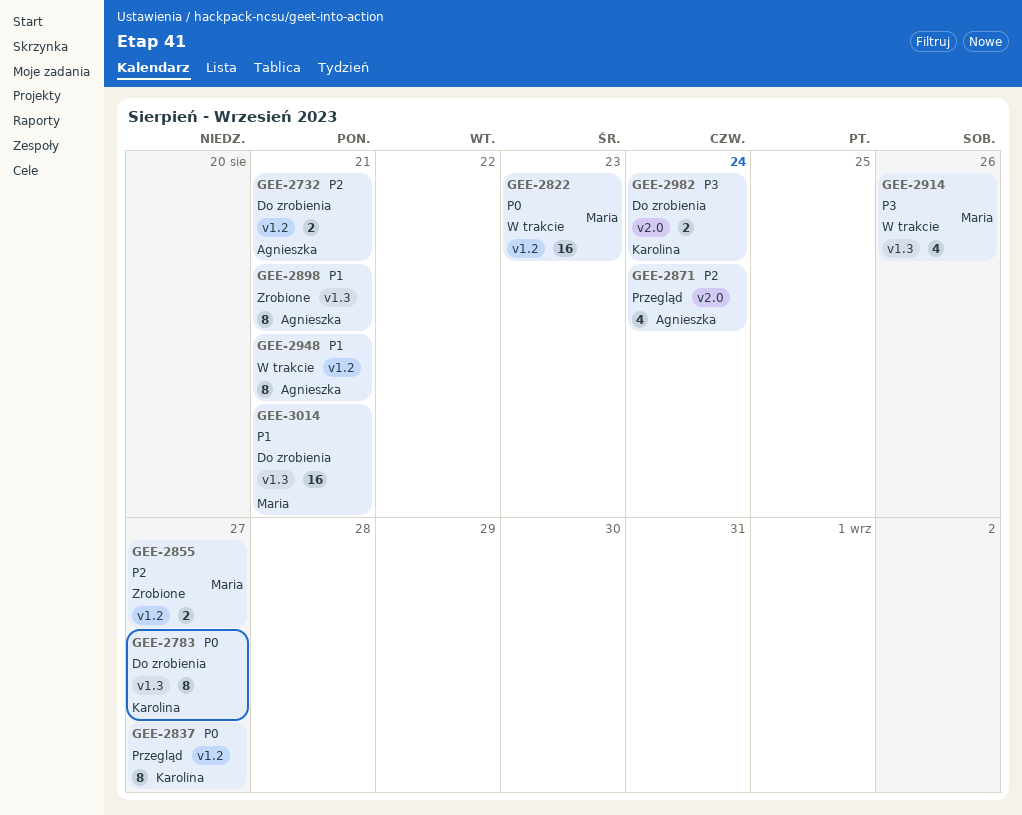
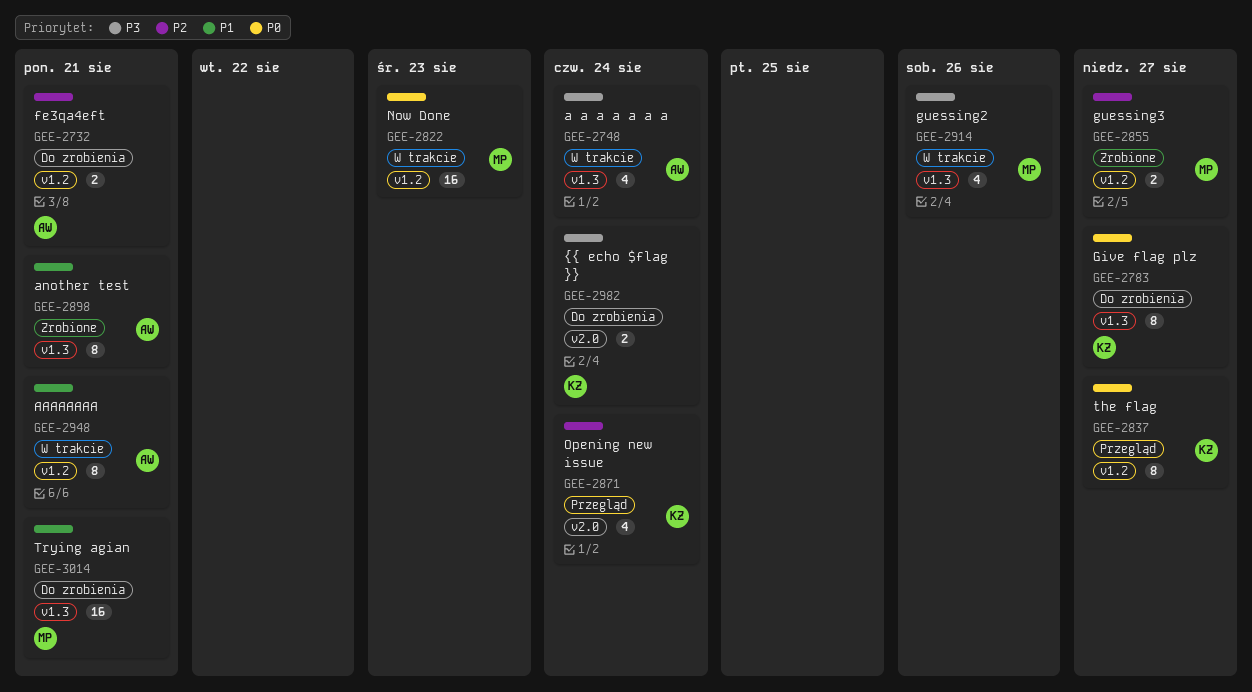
GEE-2748: none -> present
GEE-2871, owner: Agnieszka -> Karolina

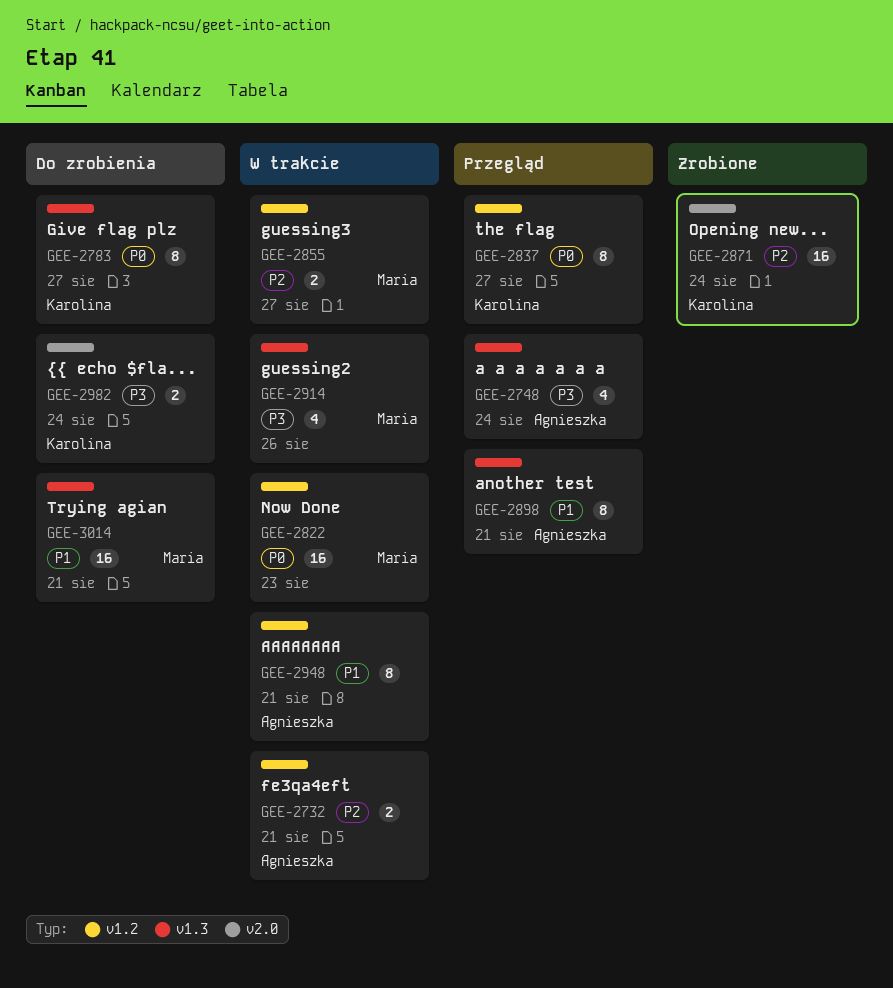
GEE-2732, status: Do zrobienia -> W trakcie
GEE-2748, status: W trakcie -> Przegląd
GEE-2855, status: Zrobione -> W trakcie
GEE-2871, status: Przegląd -> Zrobione
GEE-2871, estimate: 4 -> 16
GEE-2898, status: Zrobione -> Przegląd

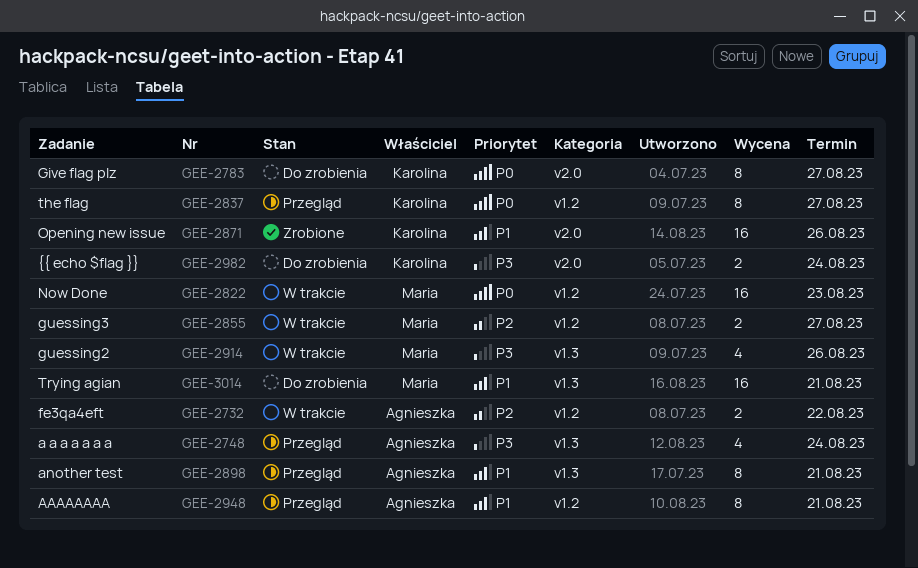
GEE-2732, due: Aug 21 -> Aug 22
GEE-2783, label: v1.3 -> v2.0
GEE-2871, priority: P2 -> P1
GEE-2871, due: Aug 24 -> Aug 26
GEE-2948, status: W trakcie -> Przegląd

